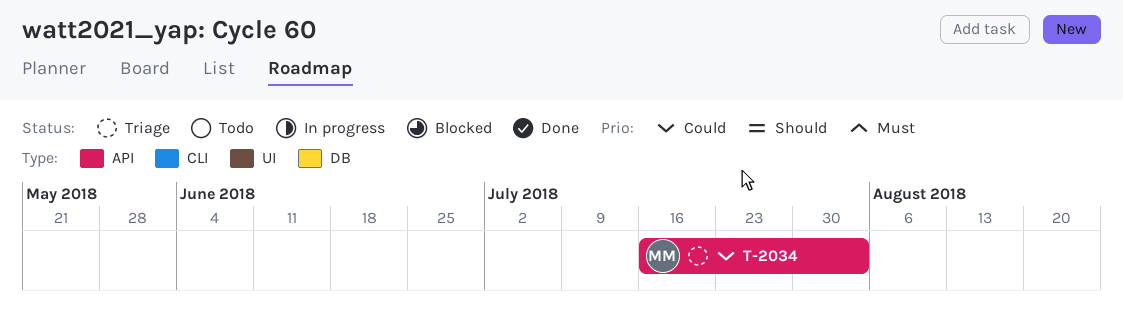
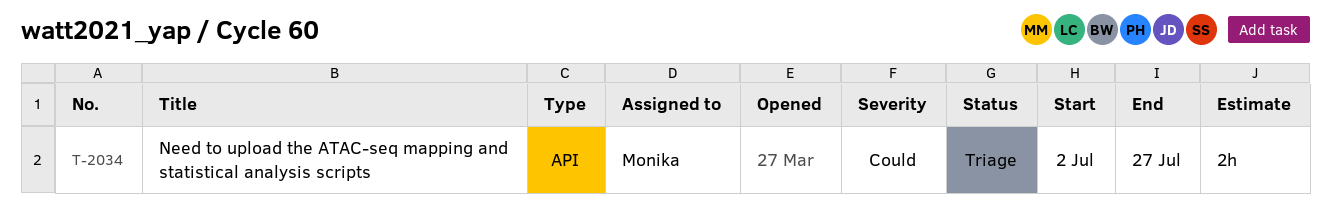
T-2034, start: Jul 16 -> Jul 2
T-2034, due: Aug 3 -> Jul 27

